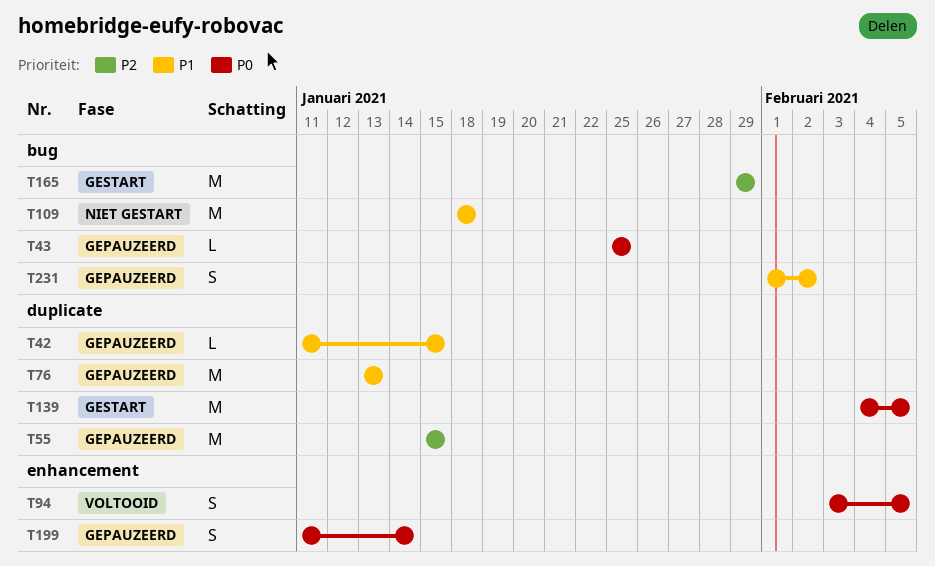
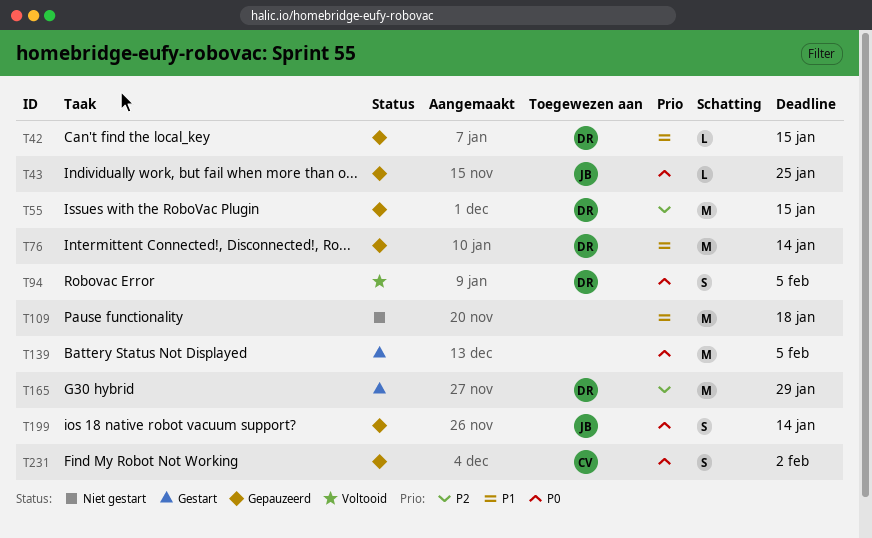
T76, due: Jan 13 -> Jan 14
T231, priority: P1 -> P0

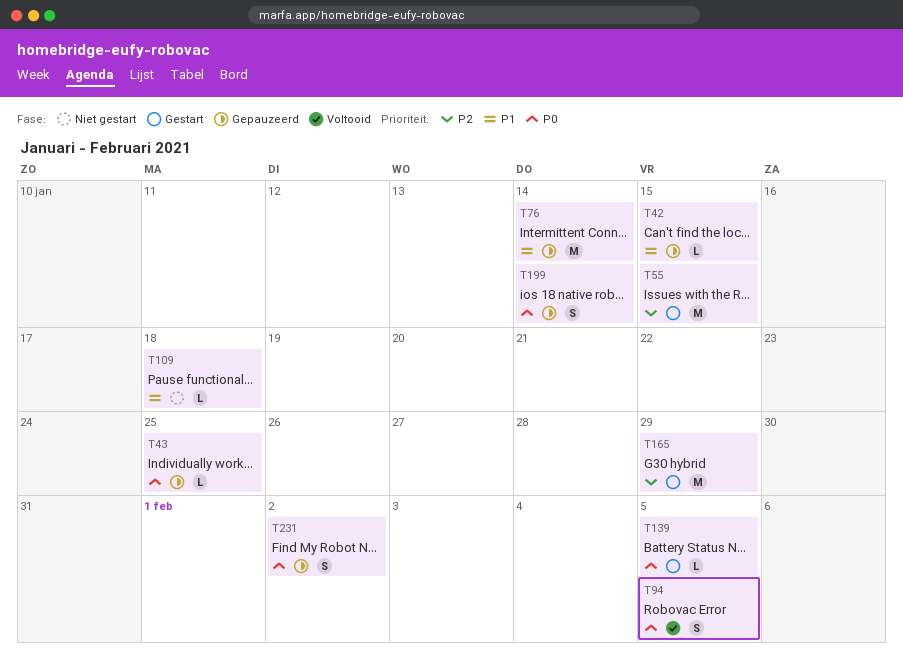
T55, status: Gepauzeerd -> Gestart
T109, estimate: M -> L
T139, estimate: M -> L

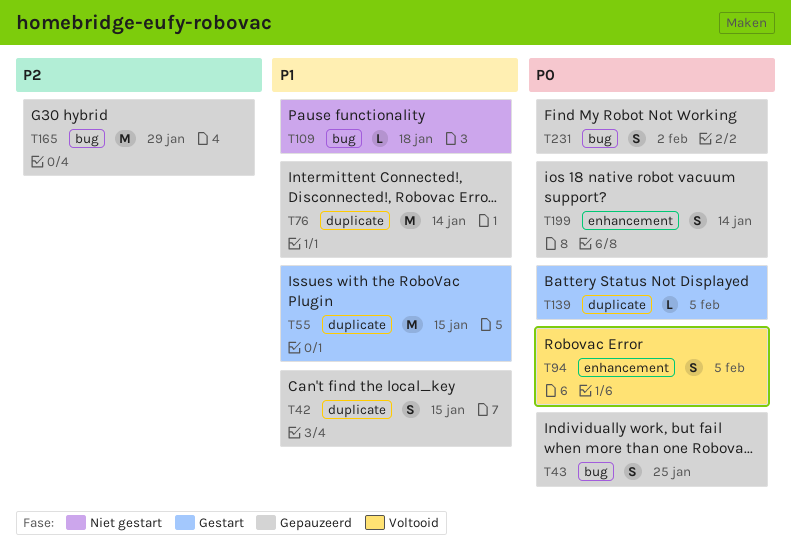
T42, estimate: L -> S
T43, estimate: L -> S
T55, priority: P2 -> P1
T165, status: Gestart -> Gepauzeerd

